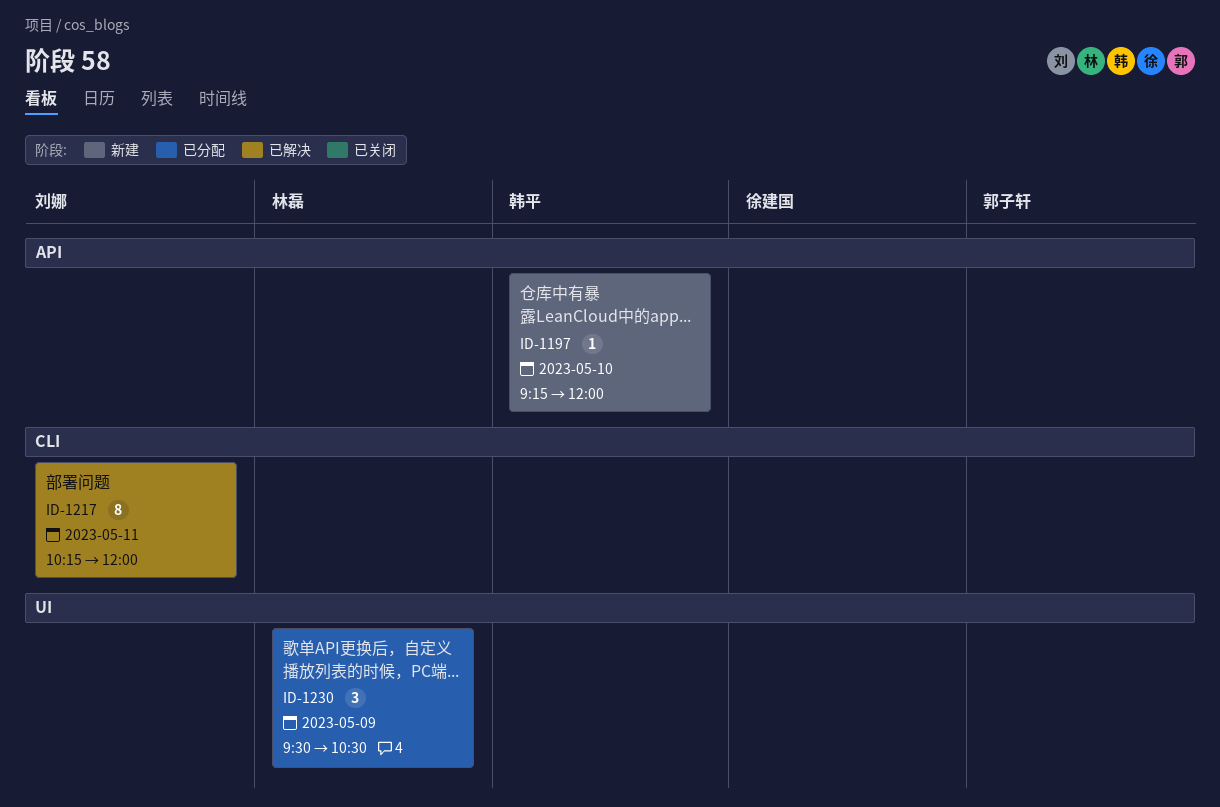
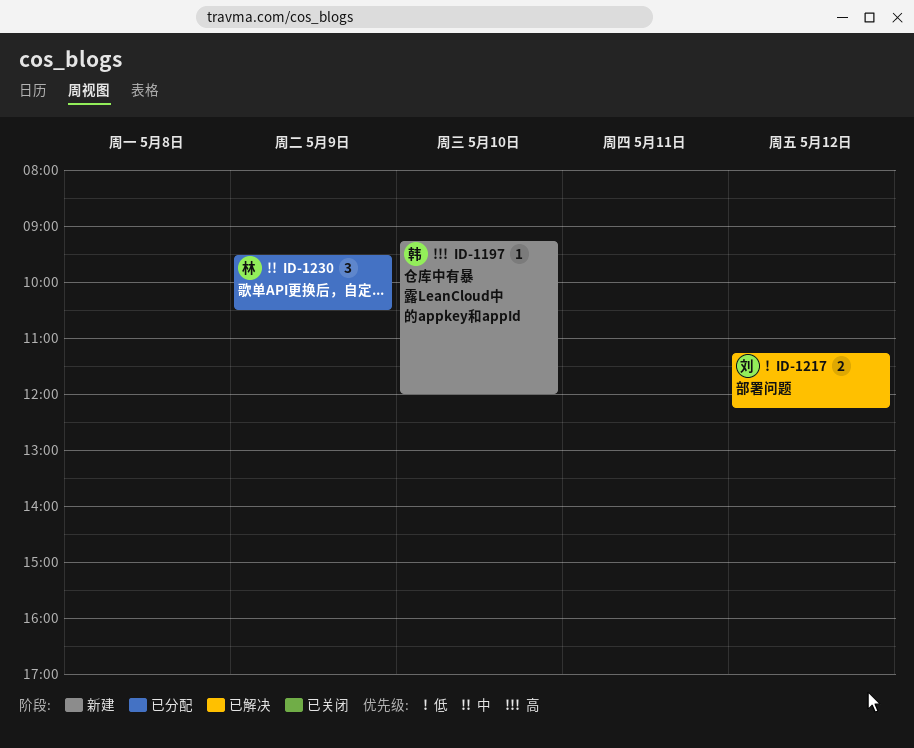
ID-1217, estimate: 8 -> 2
ID-1217, day: May 11 -> May 12
ID-1217, begins: 10:15 -> 11:15
ID-1217, ends: 12:00 -> 12:15

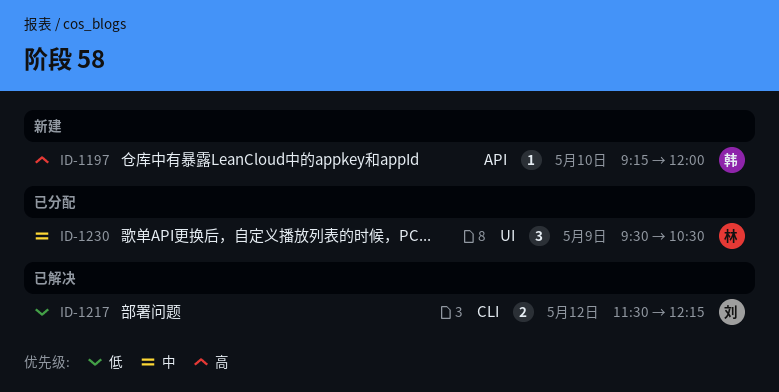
ID-1217, begins: 11:15 -> 11:30

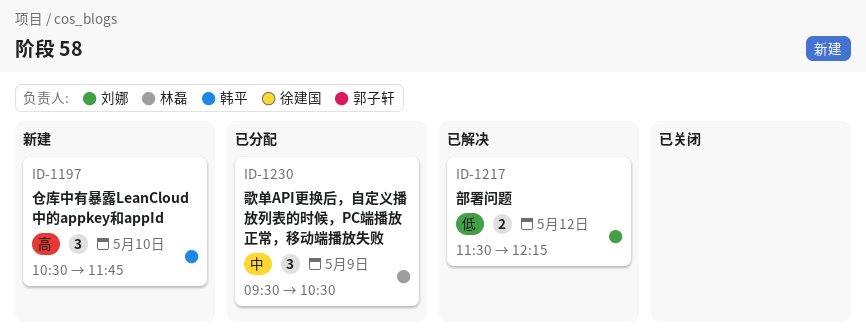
ID-1197, estimate: 1 -> 3
ID-1197, begins: 09:15 -> 10:30
ID-1197, ends: 12:00 -> 11:45

